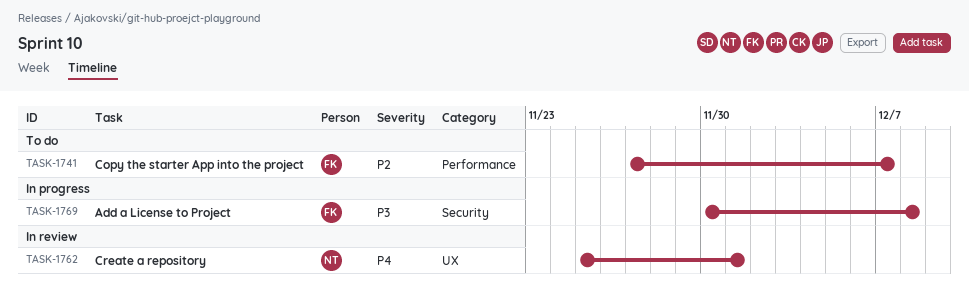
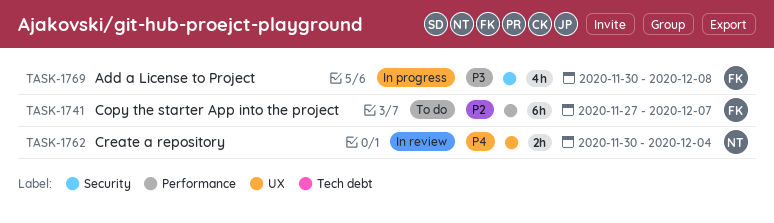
TASK-1762, start: Nov 25 -> Nov 30
TASK-1762, due: Dec 1 -> Dec 4

